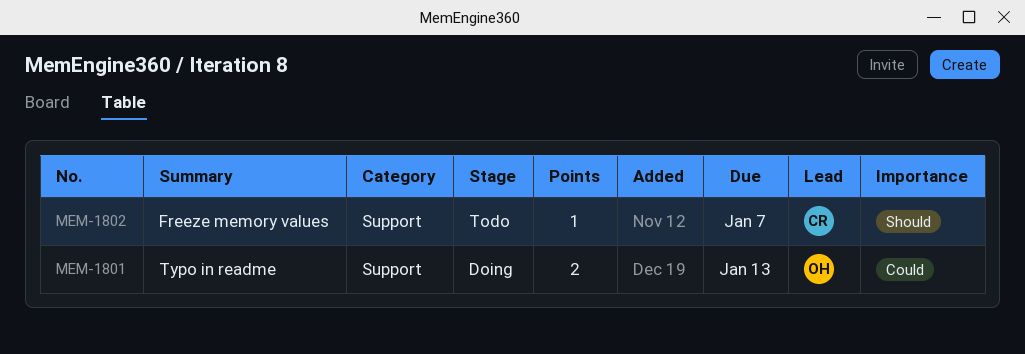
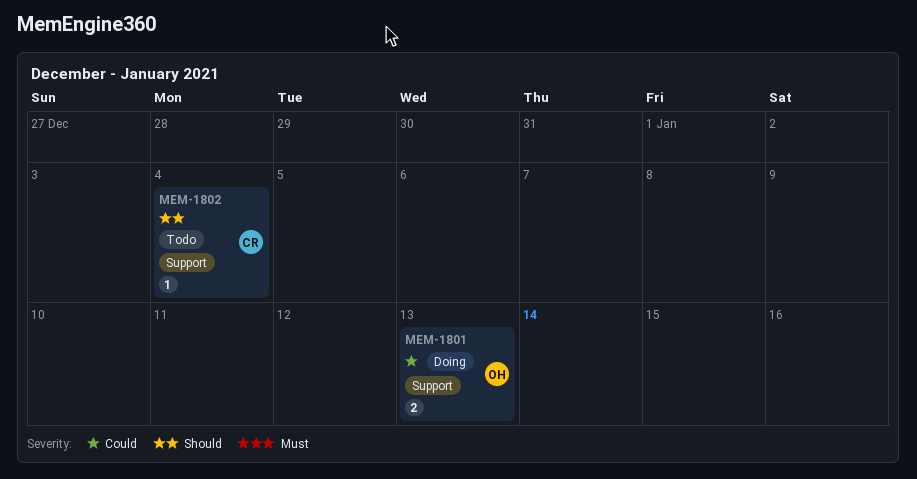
MEM-1802, due: Jan 7 -> Jan 4

